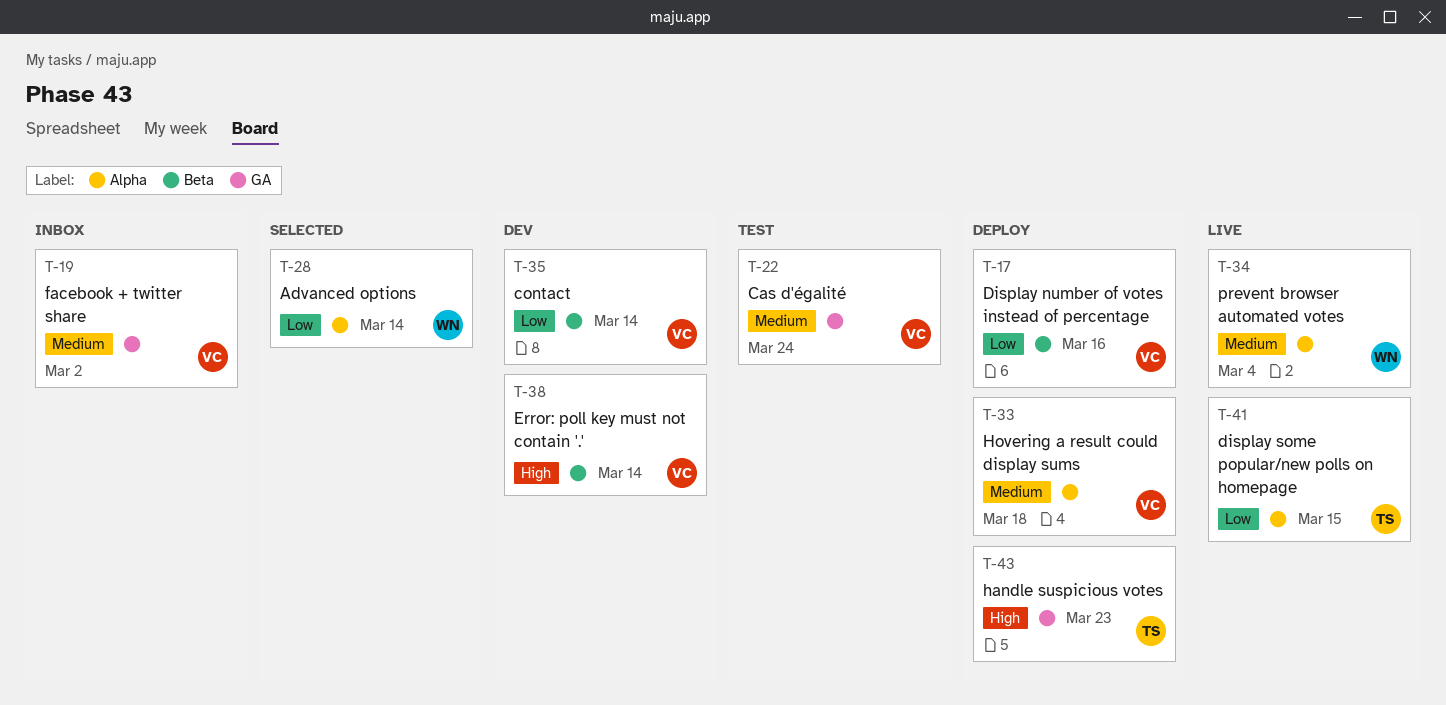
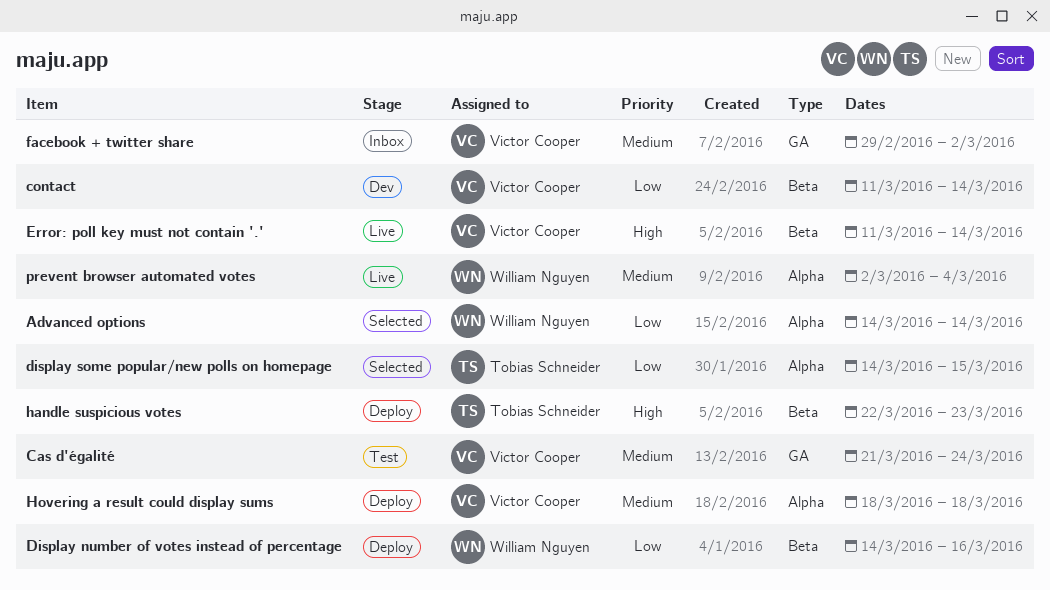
Display number of votes instead of percentage, owner: Victor Cooper -> William Nguyen
display some popular/new polls on homepage, status: Live -> Selected
Error: poll key must not contain '.', status: Dev -> Live
handle suspicious votes, label: GA -> Beta

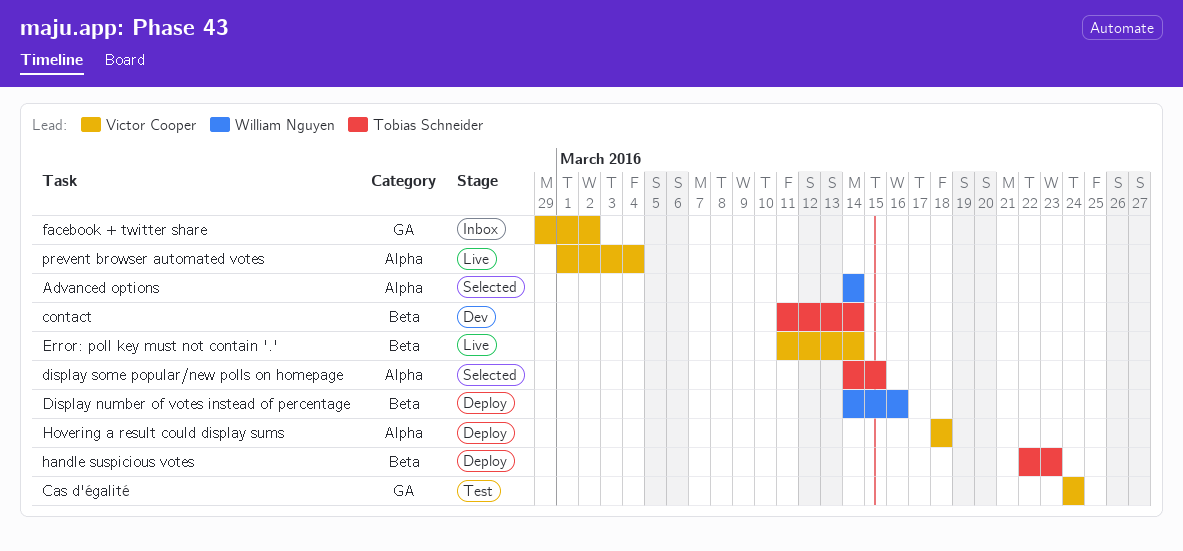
Cas d'égalité, start: Mar 21 -> Mar 24
contact, owner: Victor Cooper -> Tobias Schneider
prevent browser automated votes, owner: William Nguyen -> Victor Cooper
prevent browser automated votes, start: Mar 2 -> Mar 1

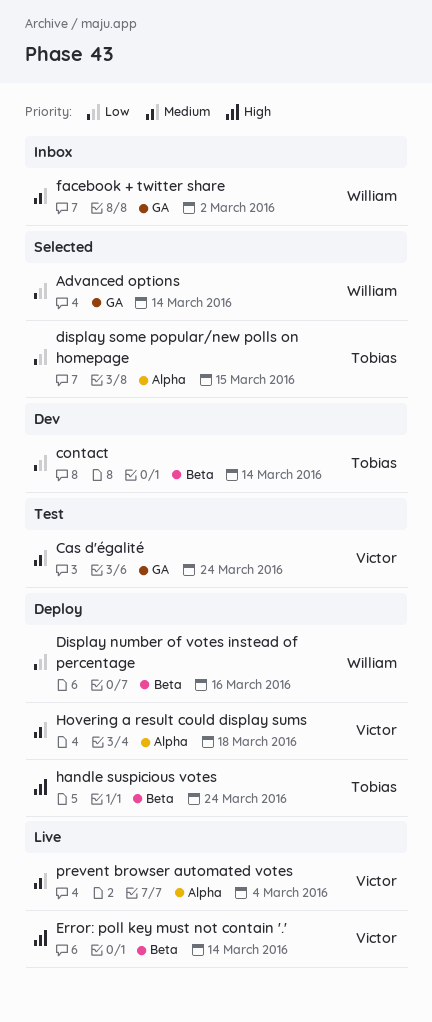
Advanced options, label: Alpha -> GA
facebook + twitter share, owner: Victor Cooper -> William Nguyen
handle suspicious votes, due: Mar 23 -> Mar 24

